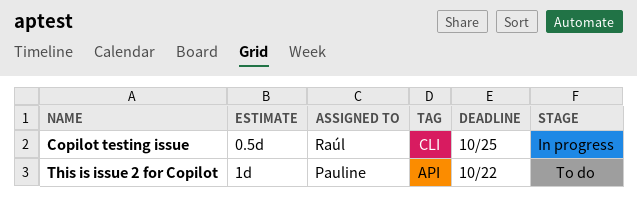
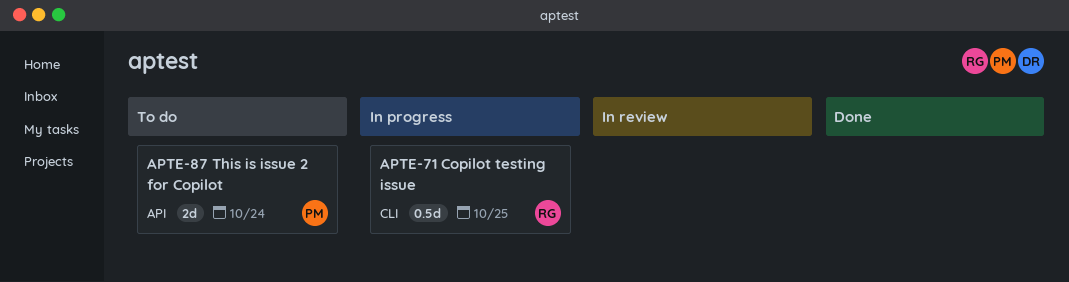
This is issue 2 for Copilot, estimate: 1d -> 2d
This is issue 2 for Copilot, due: Oct 22 -> Oct 24

